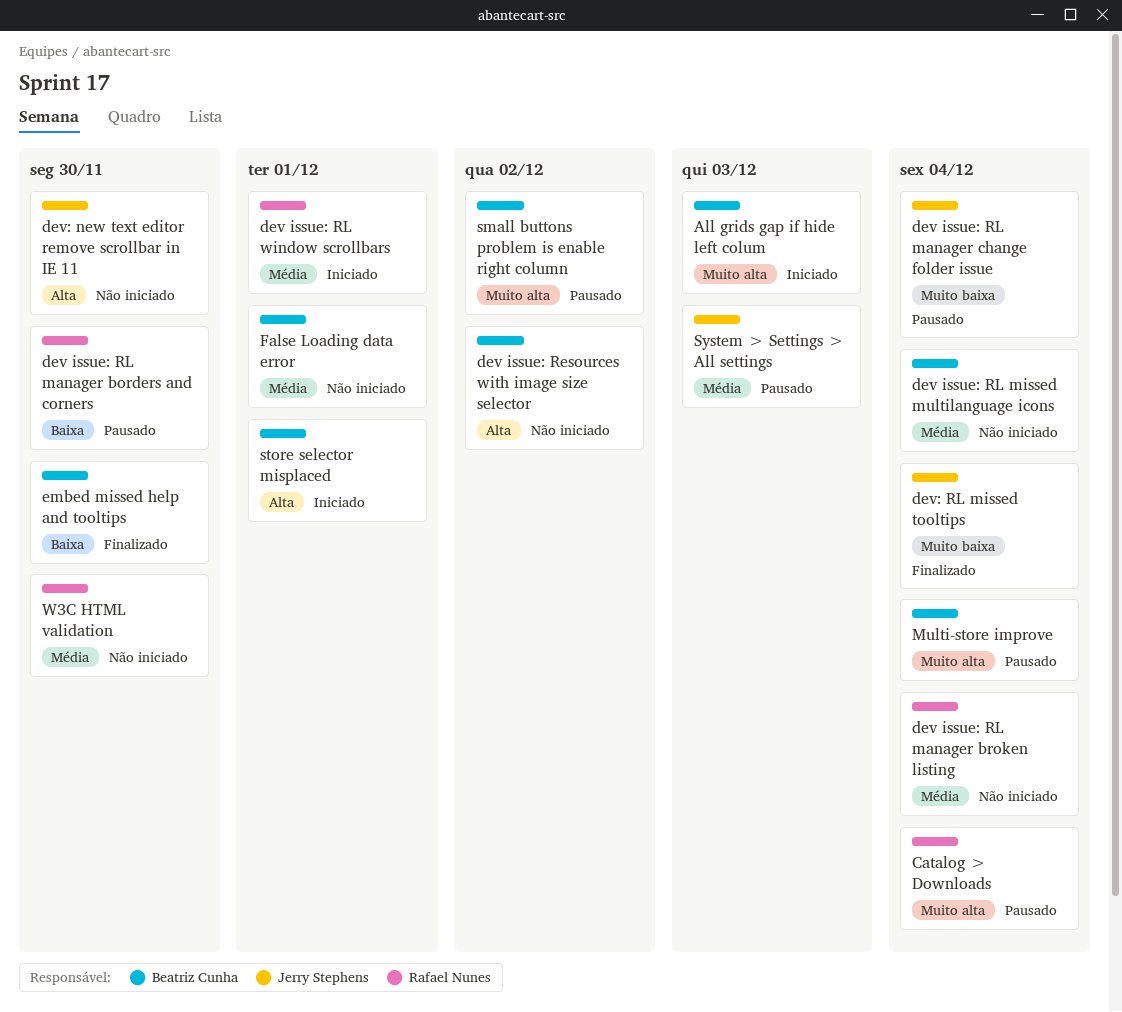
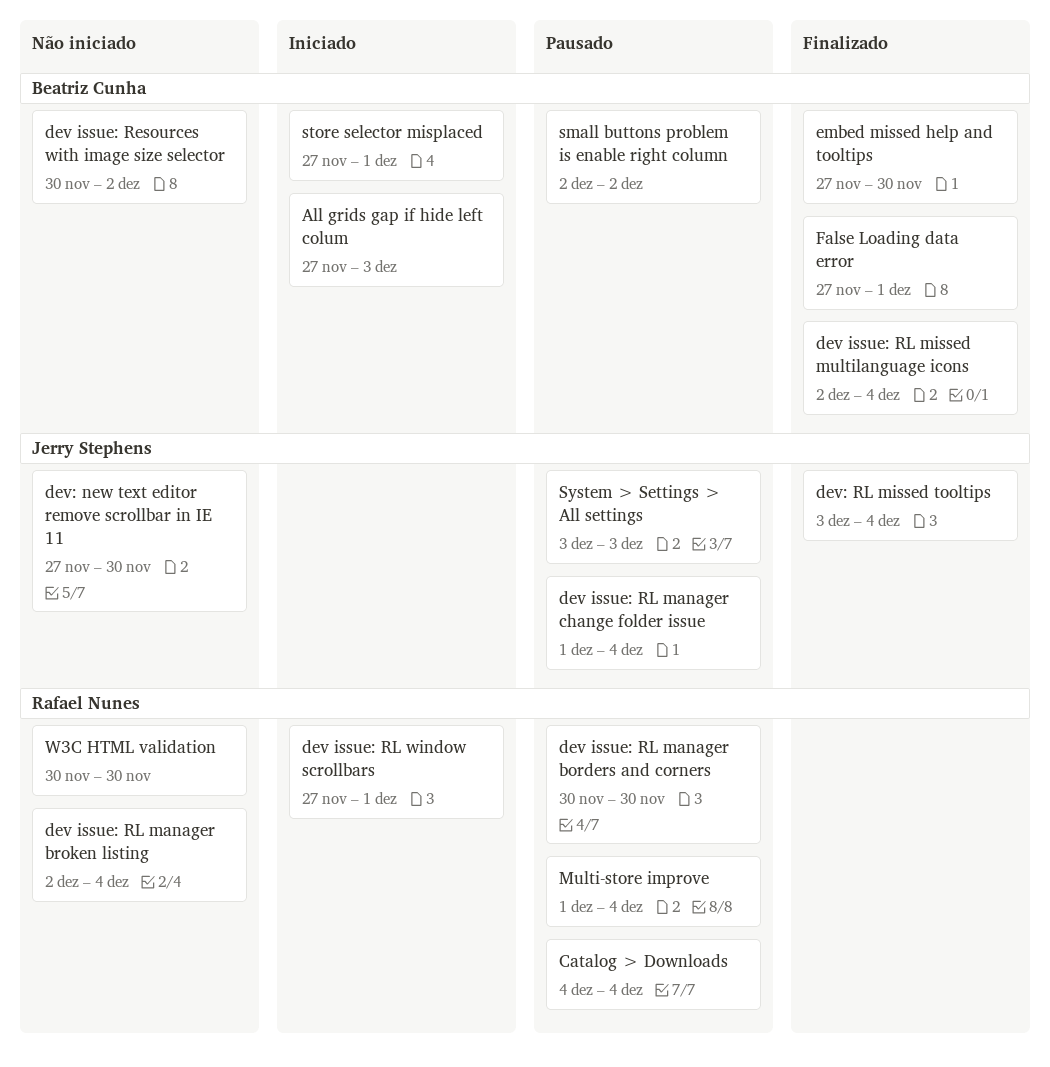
dev issue: RL missed multilanguage icons, status: Não iniciado -> Finalizado
False Loading data error, status: Não iniciado -> Finalizado
Multi-store improve, owner: Beatriz Cunha -> Rafael Nunes

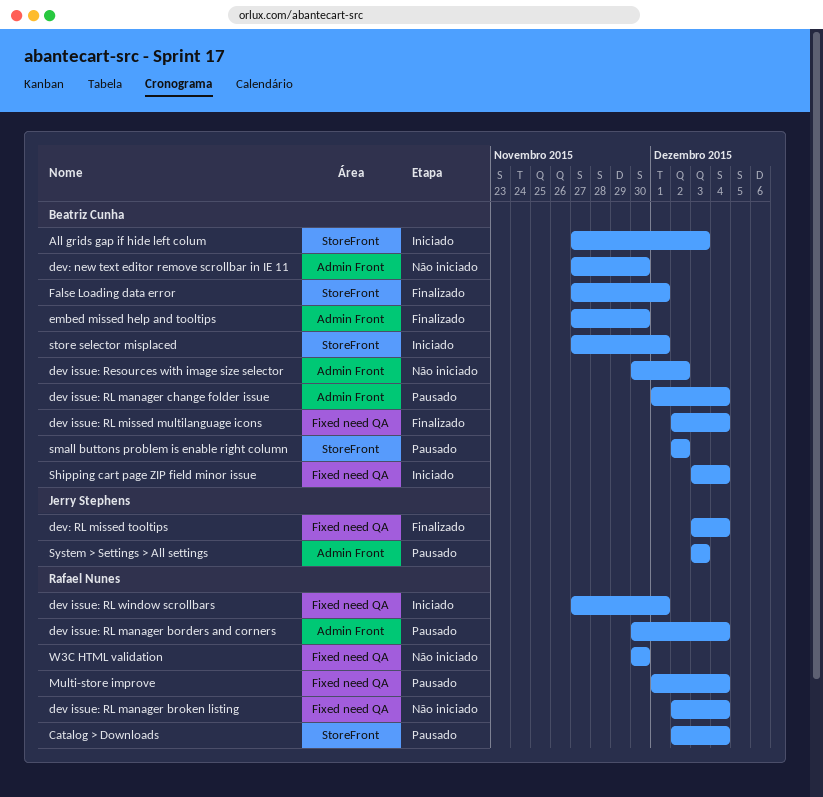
Catalog > Downloads, start: Dec 4 -> Dec 2
dev issue: RL manager borders and corners, due: Nov 30 -> Dec 4
dev issue: RL manager change folder issue, owner: Jerry Stephens -> Beatriz Cunha
dev: new text editor remove scrollbar in IE 11, owner: Jerry Stephens -> Beatriz Cunha
Shipping cart page ZIP field minor issue: none -> present

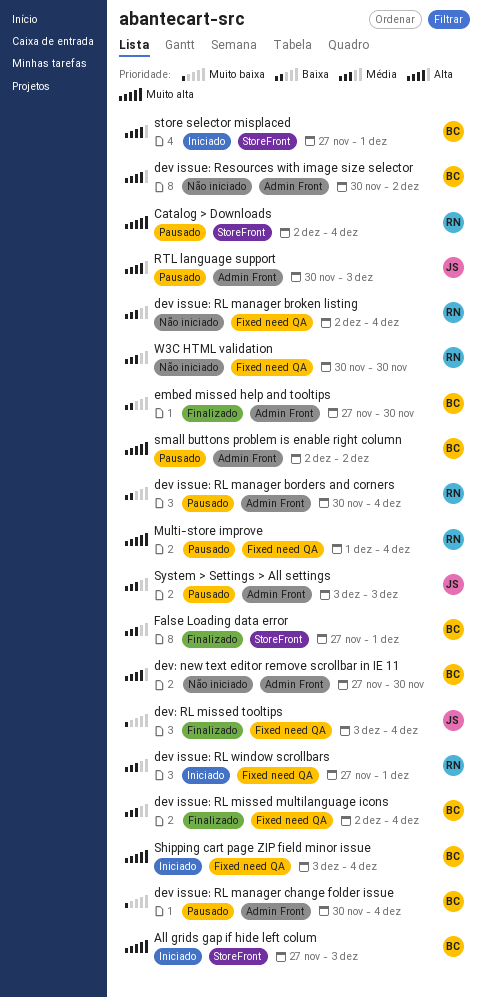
dev issue: RL manager change folder issue, start: Dec 1 -> Nov 30
RTL language support: none -> present
small buttons problem is enable right column, label: StoreFront -> Admin Front

